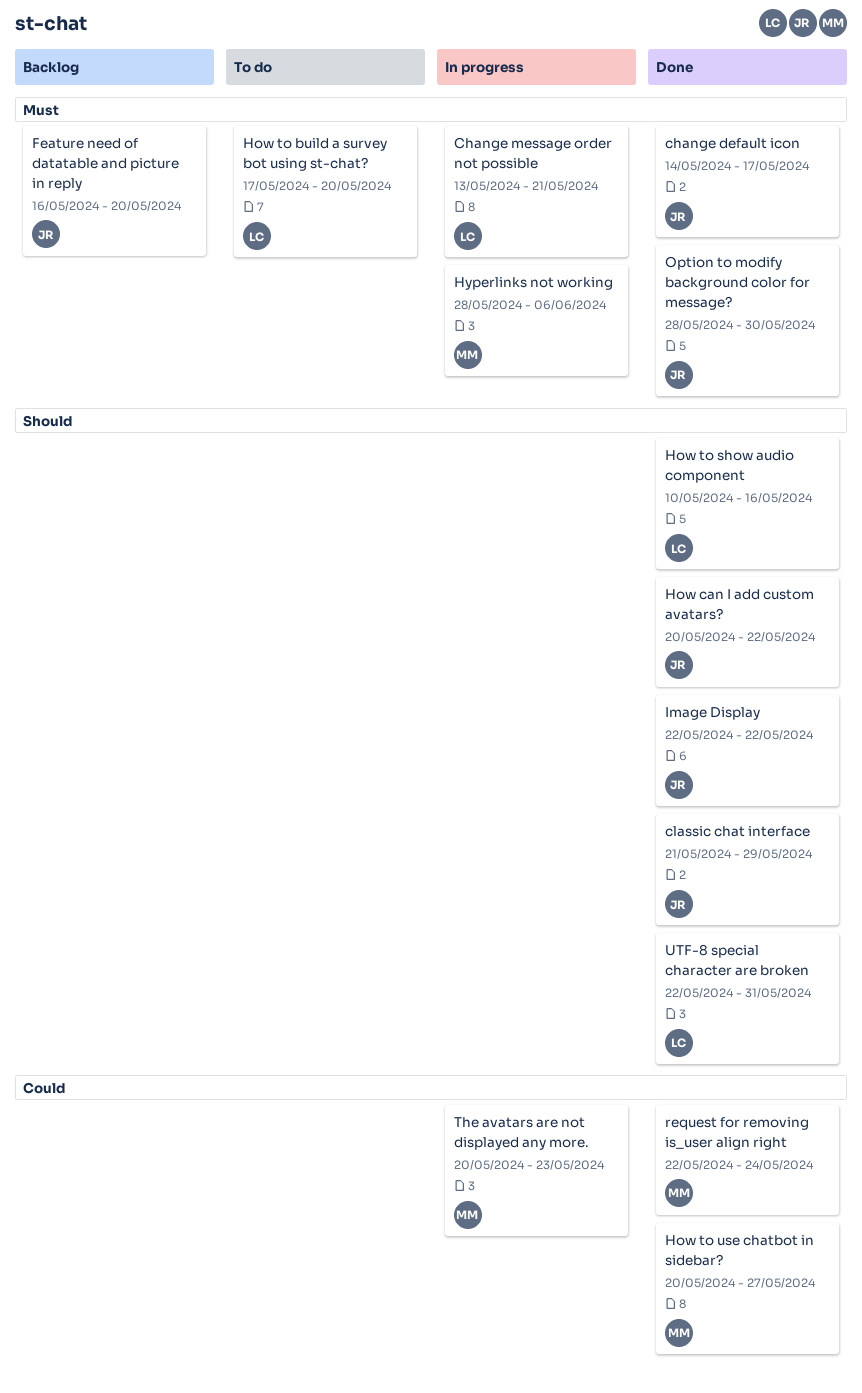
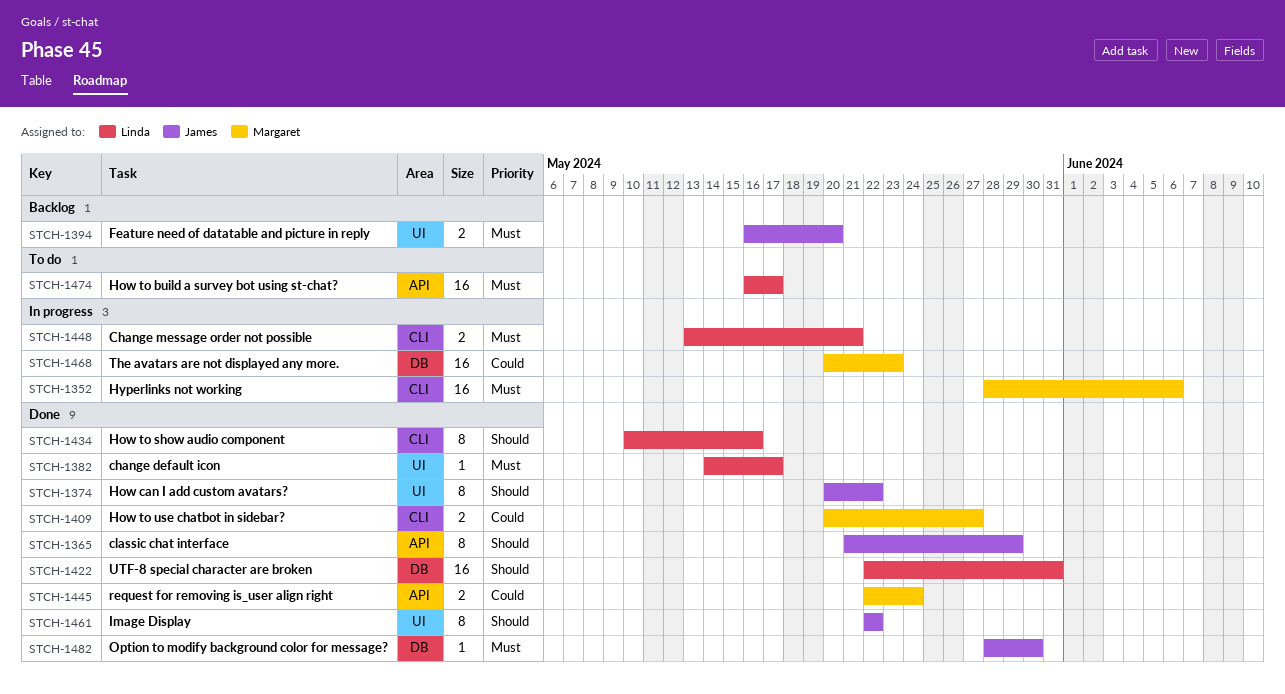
change default icon, owner: James -> Linda
How to build a survey bot using st-chat?, start: May 17 -> May 16
How to build a survey bot using st-chat?, due: May 20 -> May 17

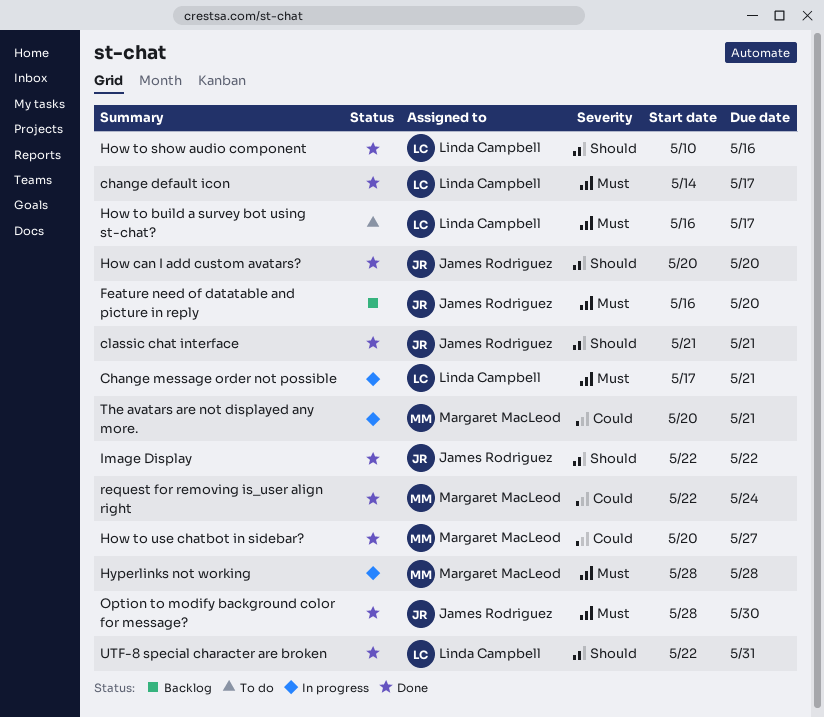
Change message order not possible, start: May 13 -> May 17
classic chat interface, due: May 29 -> May 21
How can I add custom avatars?, due: May 22 -> May 20
Hyperlinks not working, due: Jun 6 -> May 28
The avatars are not displayed any more., due: May 23 -> May 21

